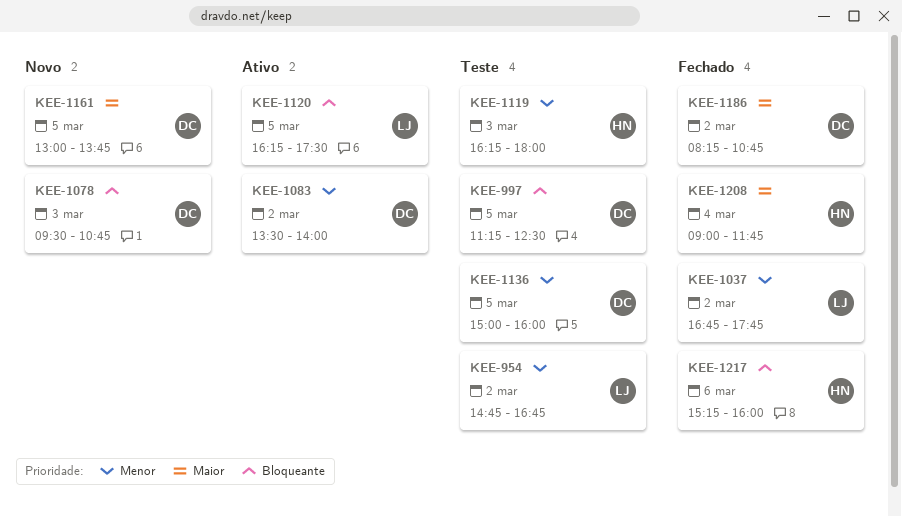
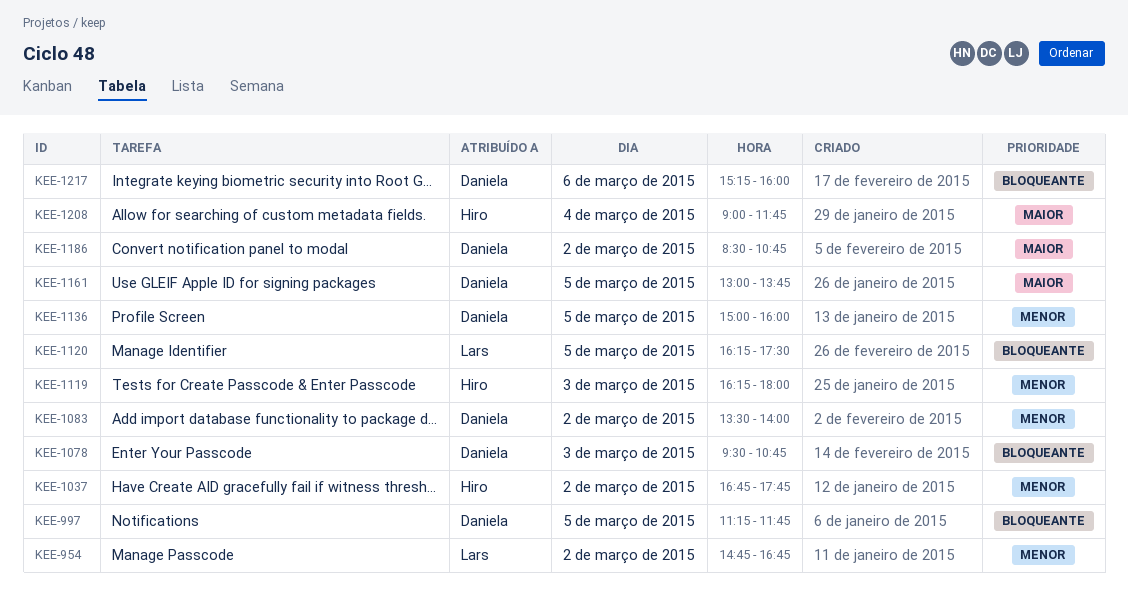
KEE-997, ends: 12:30 -> 11:45
KEE-1037, owner: Lars -> Hiro
KEE-1186, begins: 08:15 -> 08:30
KEE-1217, owner: Hiro -> Daniela

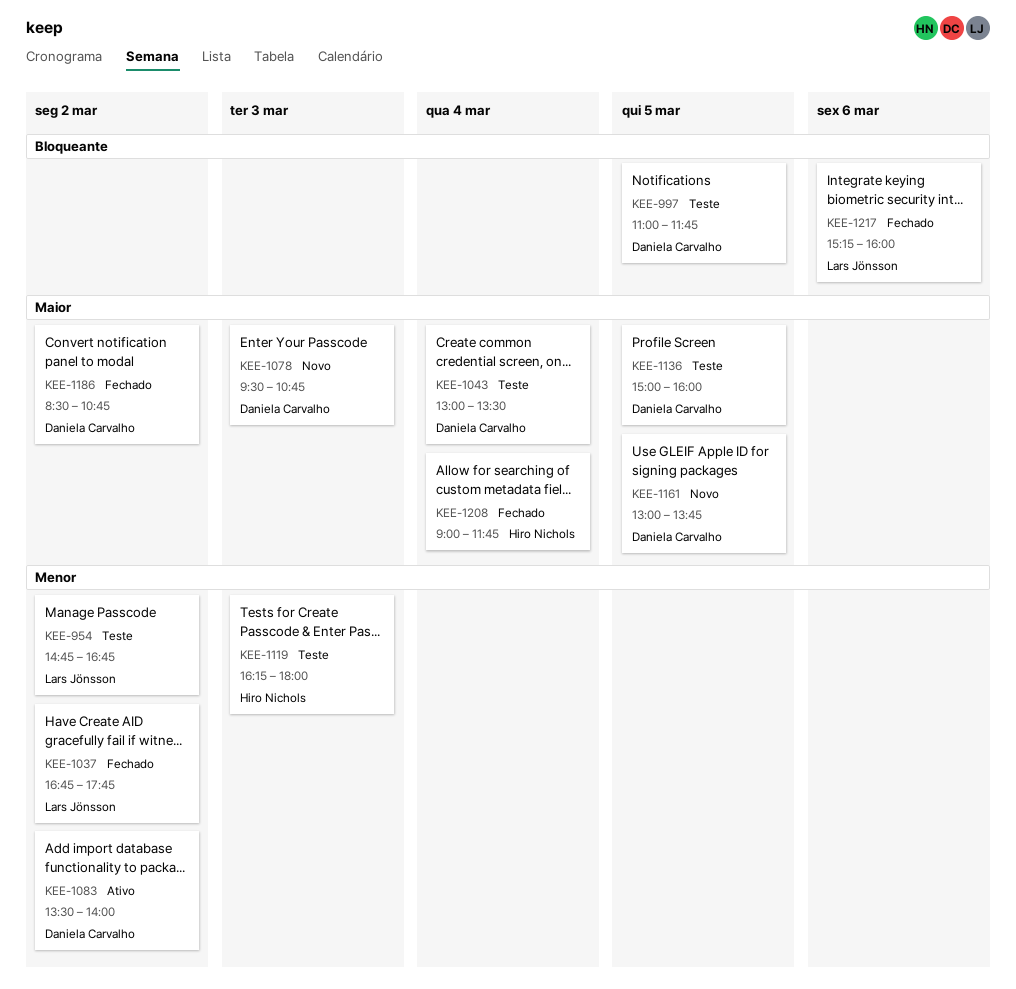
KEE-997, begins: 11:15 -> 11:00
KEE-1037, owner: Hiro Nichols -> Lars Jönsson
KEE-1043: none -> present
KEE-1078, priority: Bloqueante -> Maior
KEE-1120: present -> none
KEE-1136, priority: Menor -> Maior
KEE-1217, owner: Daniela Carvalho -> Lars Jönsson

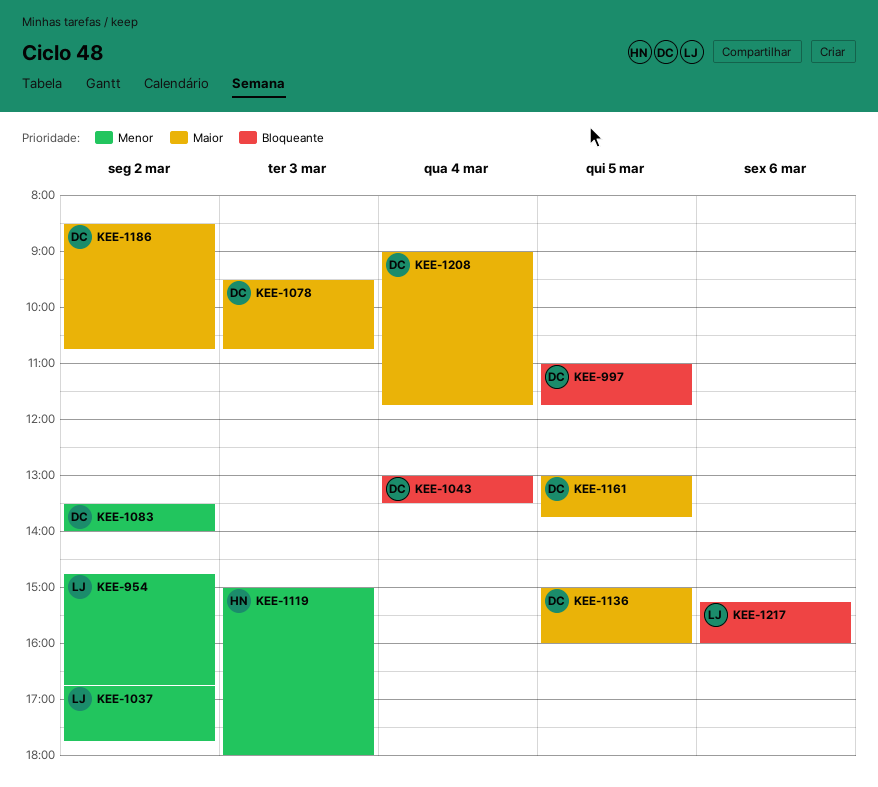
KEE-1043, priority: Maior -> Bloqueante
KEE-1119, begins: 16:15 -> 15:00
KEE-1208, owner: Hiro Nichols -> Daniela Carvalho

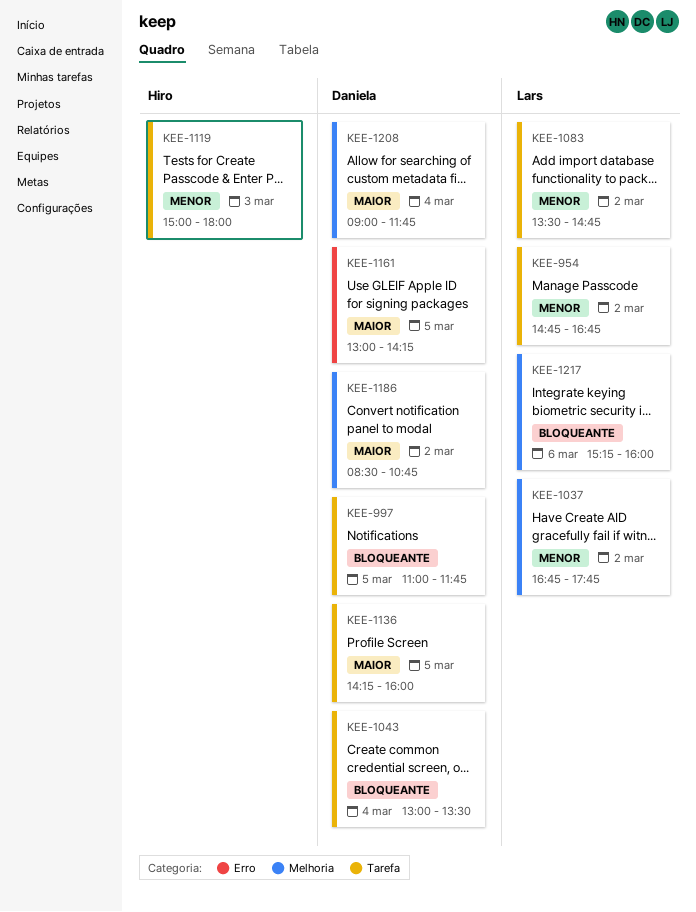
KEE-1078: present -> none
KEE-1083, owner: Daniela -> Lars
KEE-1083, ends: 14:00 -> 14:45
KEE-1136, begins: 15:00 -> 14:15
KEE-1161, ends: 13:45 -> 14:15

